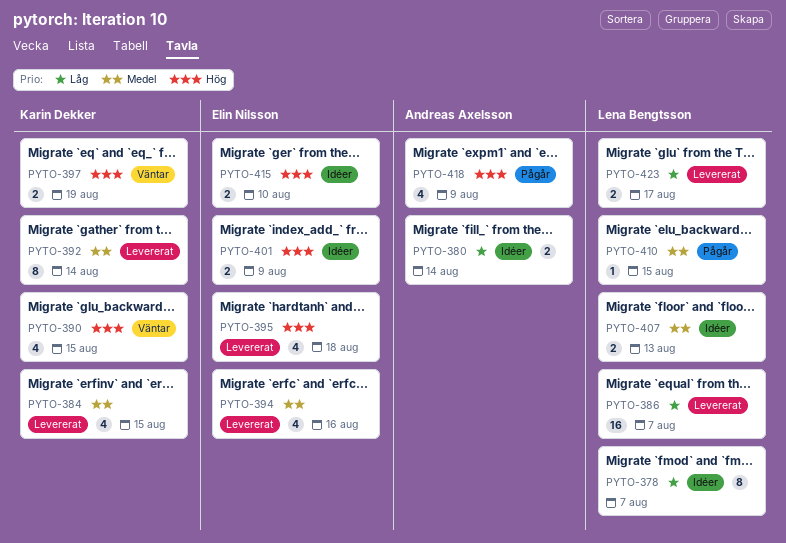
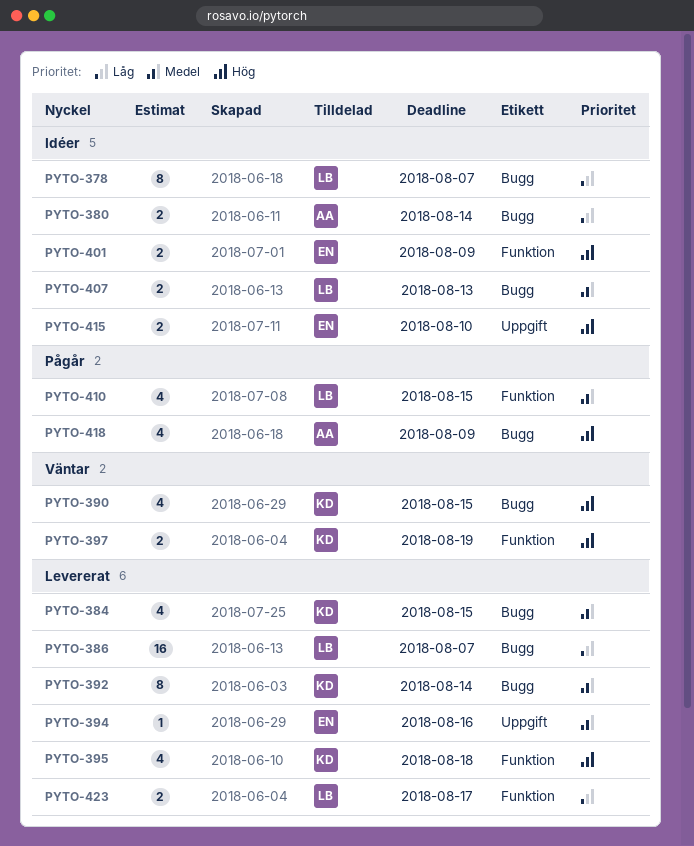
PYTO-394, estimate: 4 -> 1
PYTO-395, owner: Elin Nilsson -> Karin Dekker
PYTO-410, estimate: 1 -> 4

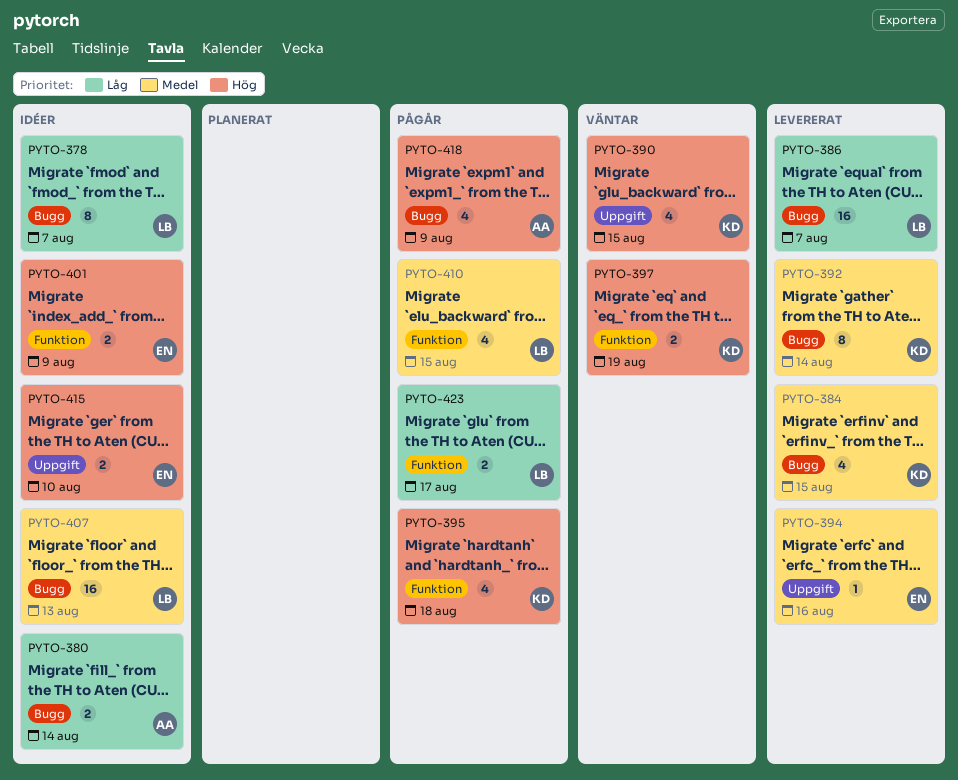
PYTO-390, label: Bugg -> Uppgift
PYTO-395, status: Levererat -> Pågår
PYTO-407, estimate: 2 -> 16
PYTO-423, status: Levererat -> Pågår

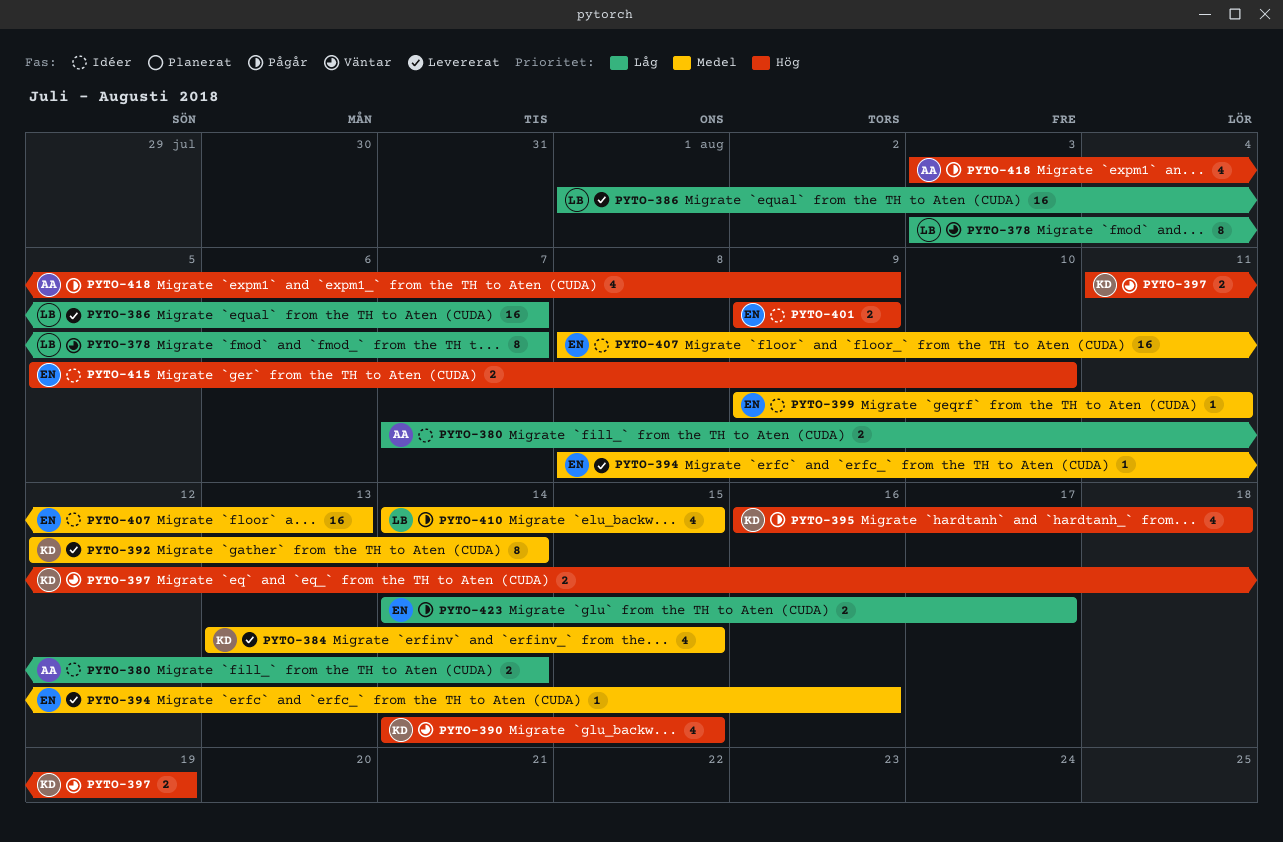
PYTO-378, status: Idéer -> Väntar
PYTO-399: none -> present
PYTO-407, owner: LB -> EN
PYTO-423, owner: LB -> EN

